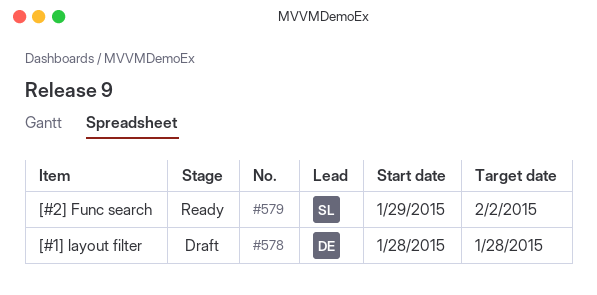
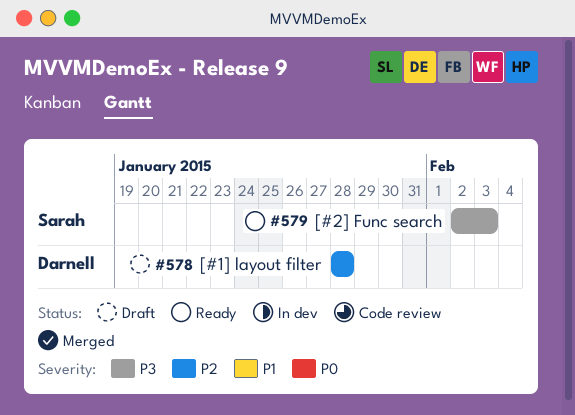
#579, start: Jan 29 -> Feb 2
#579, due: Feb 2 -> Feb 3

